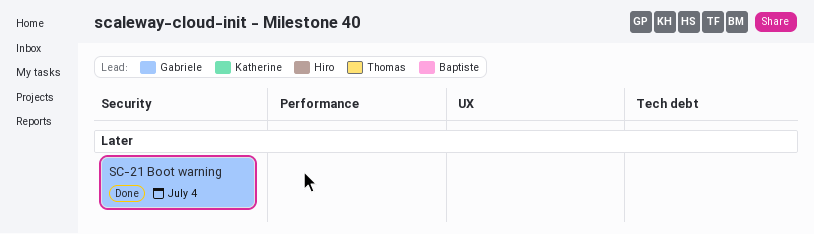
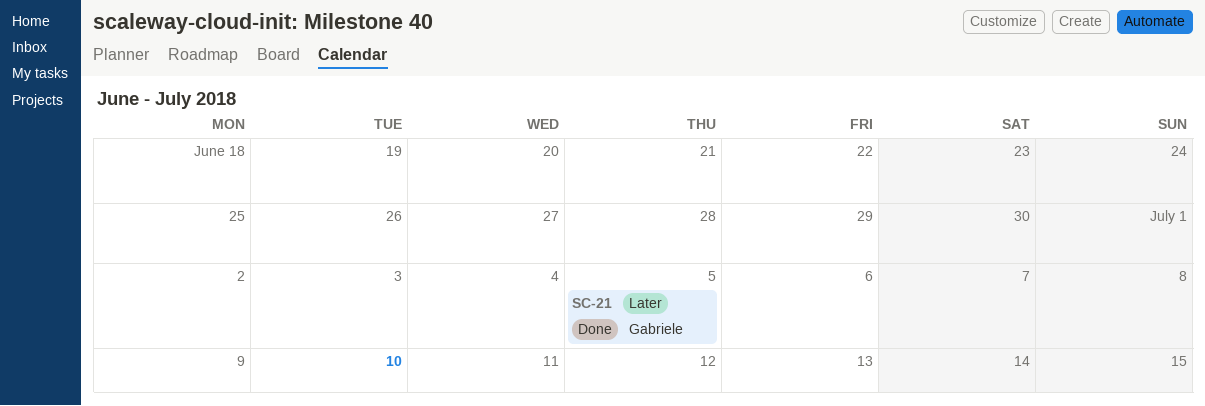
SC-21, due: Jul 4 -> Jul 5

